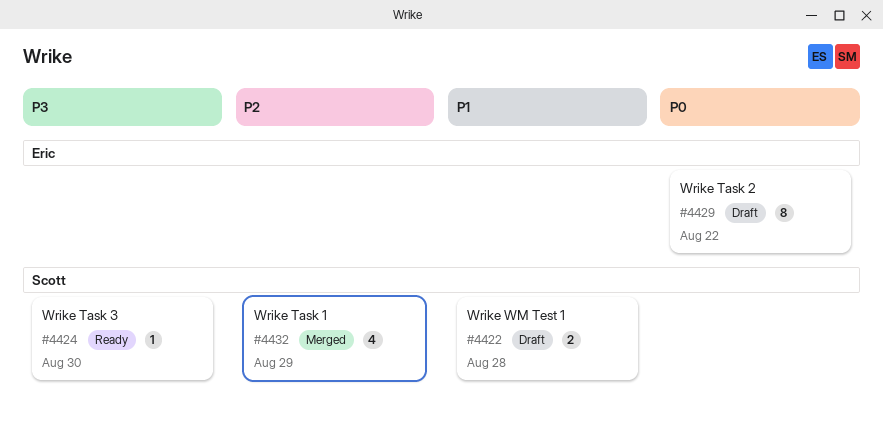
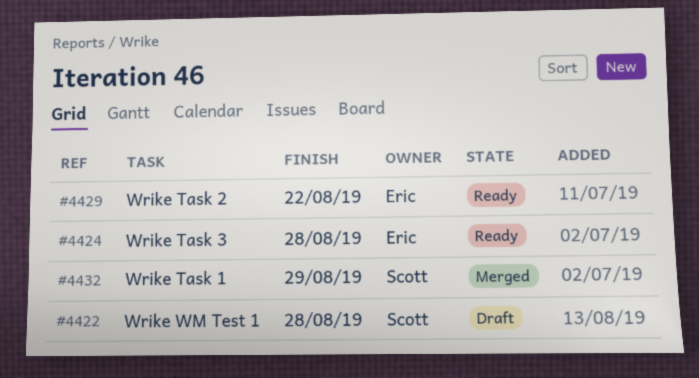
#4424, owner: Scott -> Eric
#4424, due: Aug 30 -> Aug 28
#4429, status: Draft -> Ready

